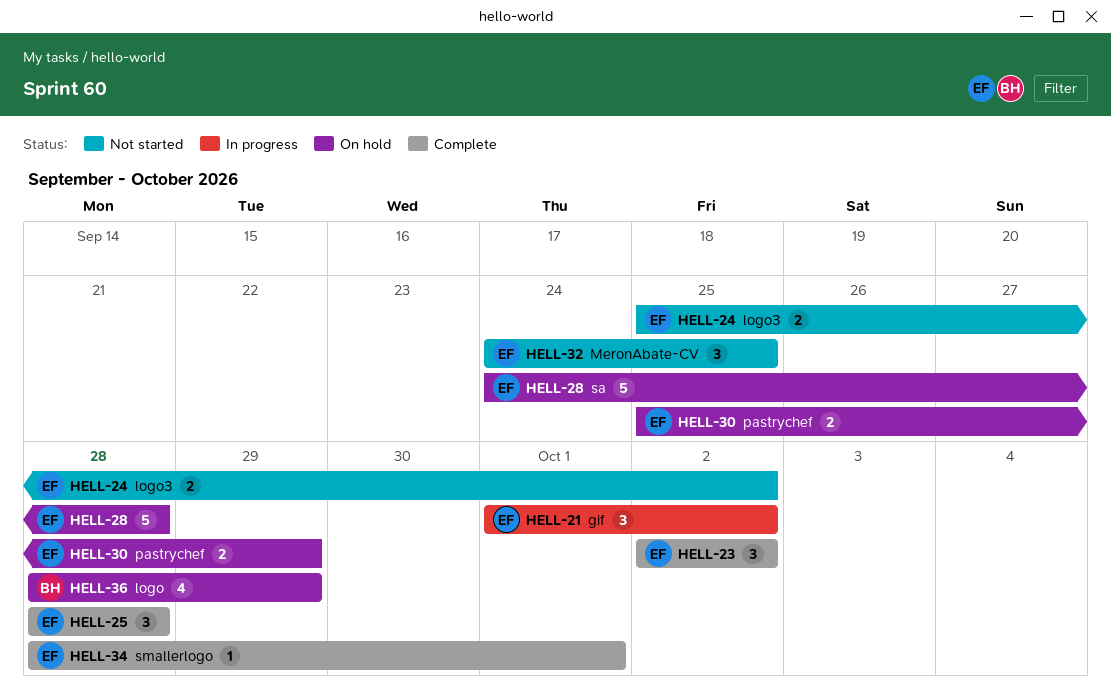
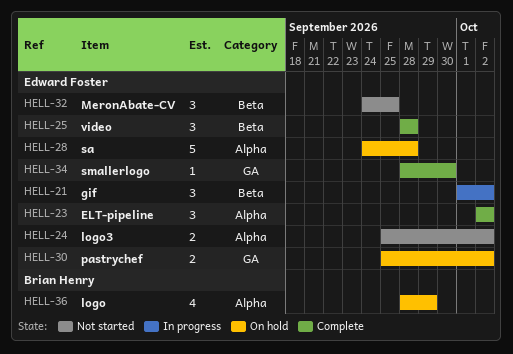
HELL-30, due: Sep 29 -> Oct 2
HELL-34, due: Oct 1 -> Sep 30

